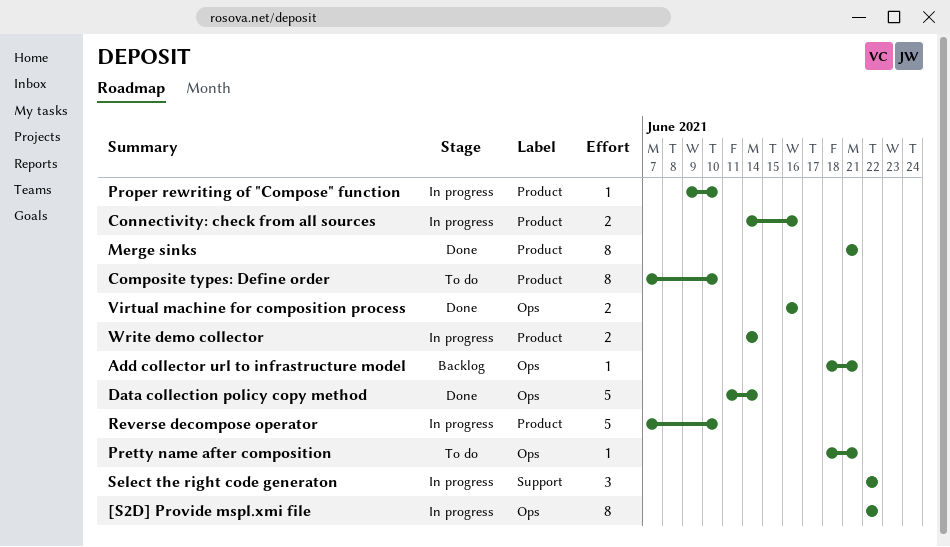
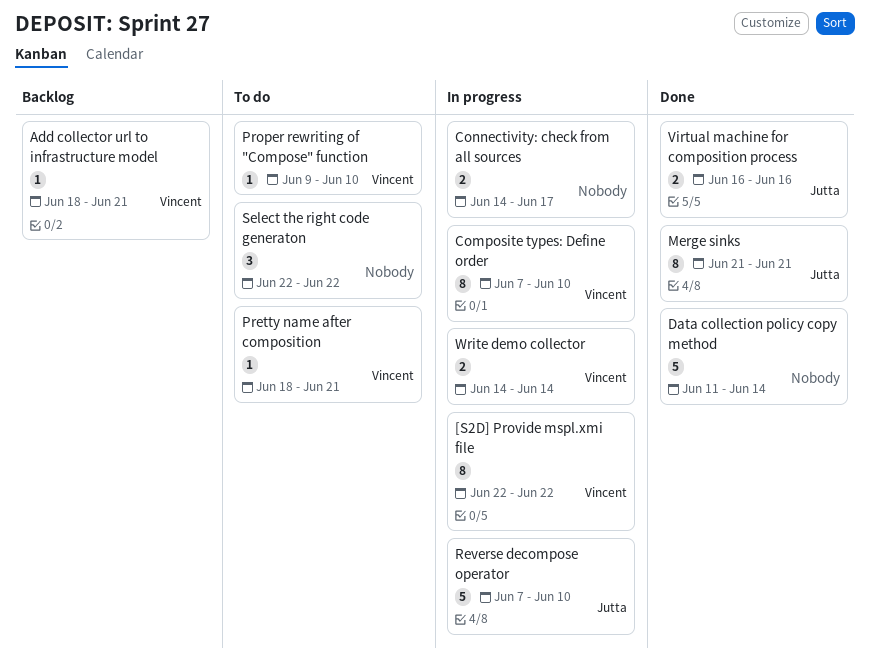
Composite types: Define order, status: To do -> In progress
Connectivity: check from all sources, due: Jun 16 -> Jun 17
Proper rewriting of "Compose" function, status: In progress -> To do
Select the right code generaton, status: In progress -> To do

